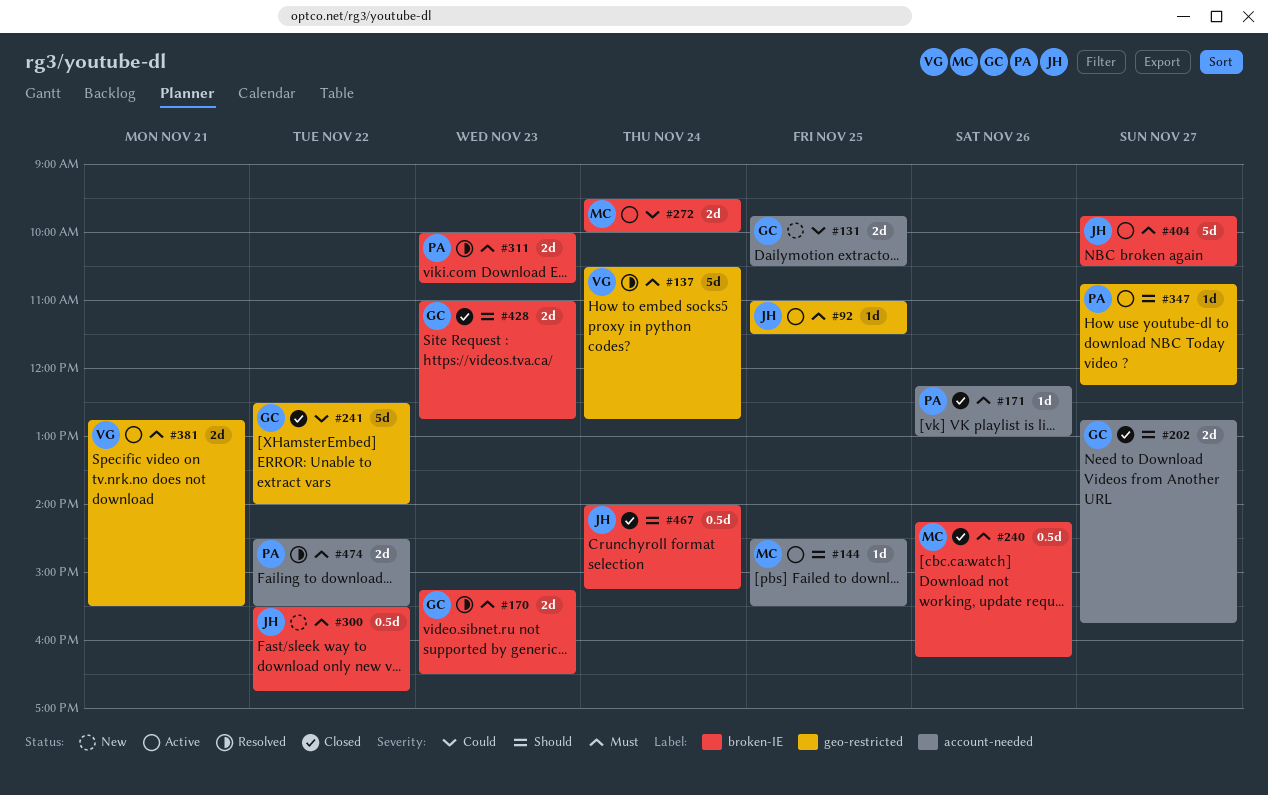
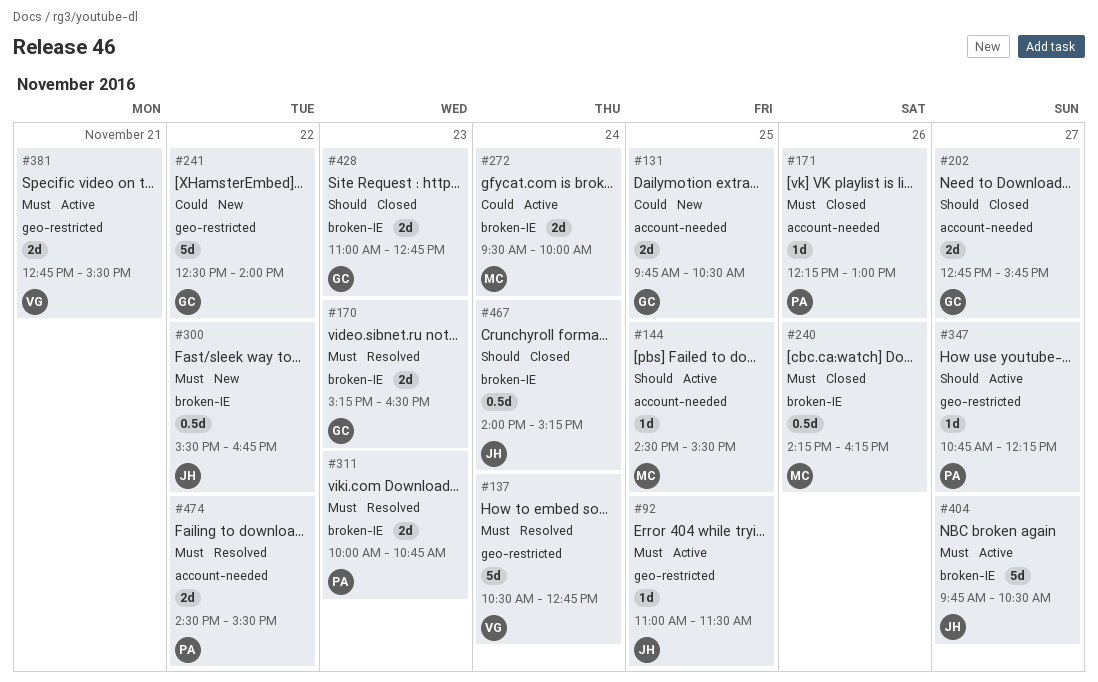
#241, status: Closed -> New

